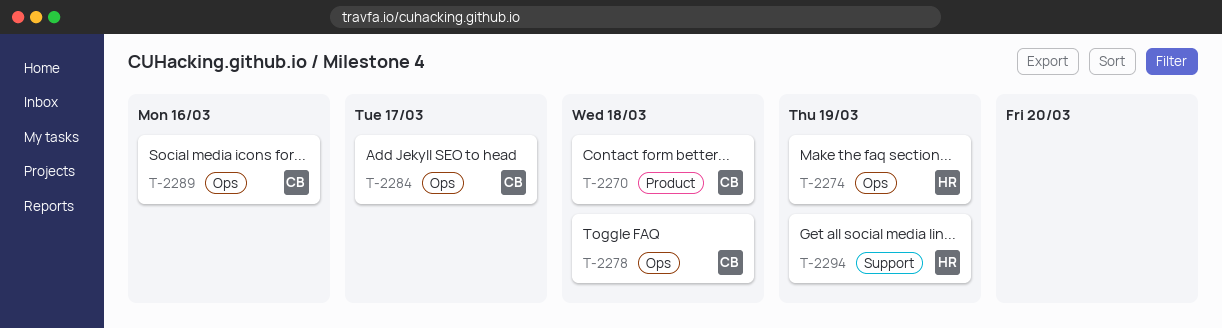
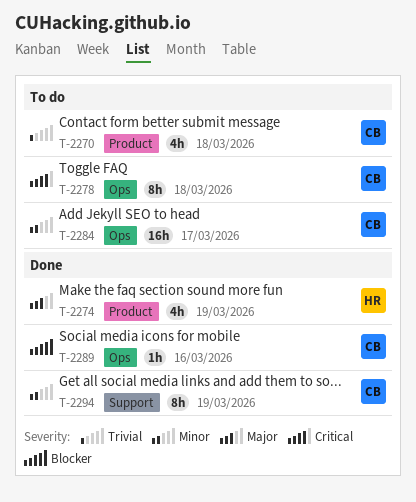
T-2274, label: Ops -> Product
T-2294, owner: HR -> CB

